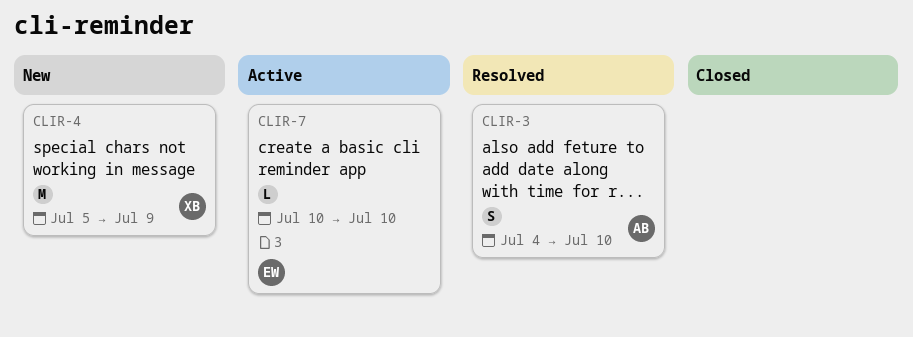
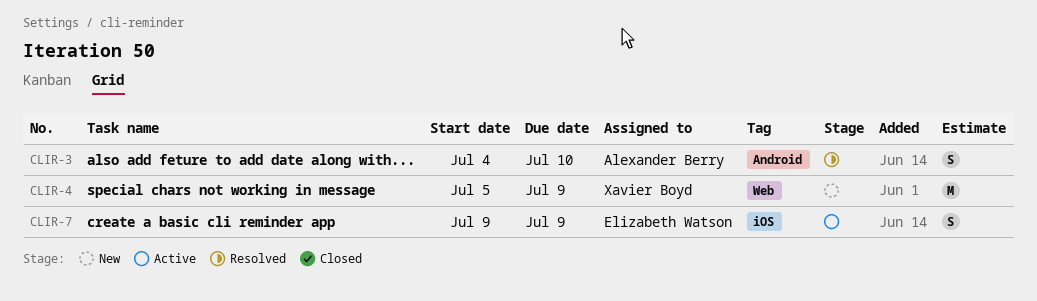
CLIR-7, estimate: L -> S
CLIR-7, start: Jul 10 -> Jul 9
CLIR-7, due: Jul 10 -> Jul 9

